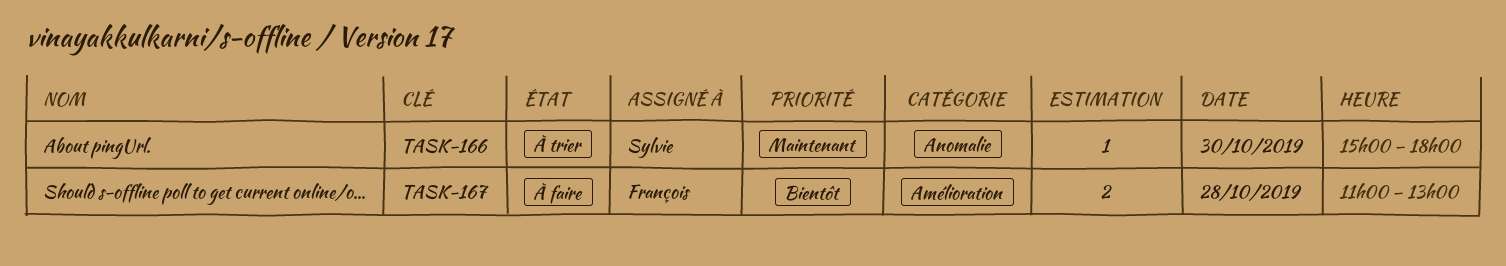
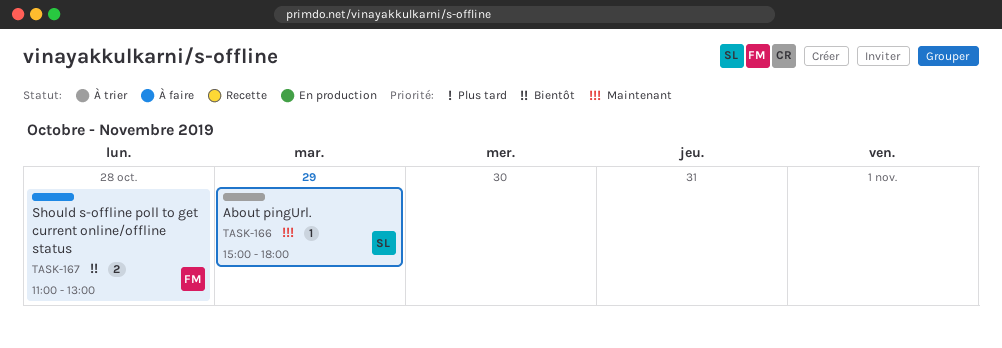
TASK-166, day: Oct 30 -> Oct 29

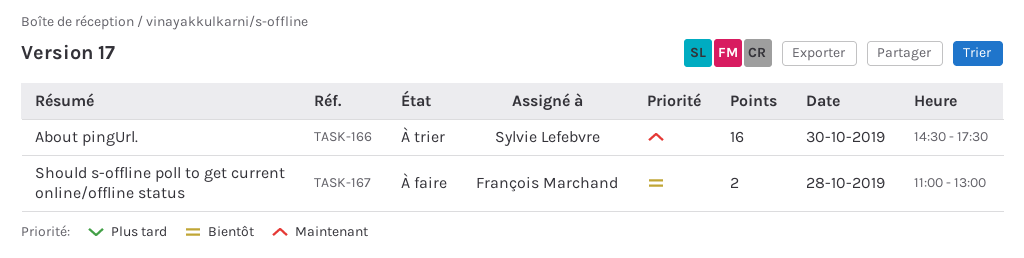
TASK-166, estimate: 1 -> 16
TASK-166, day: Oct 29 -> Oct 30
TASK-166, begins: 15:00 -> 14:30
TASK-166, ends: 18:00 -> 17:30

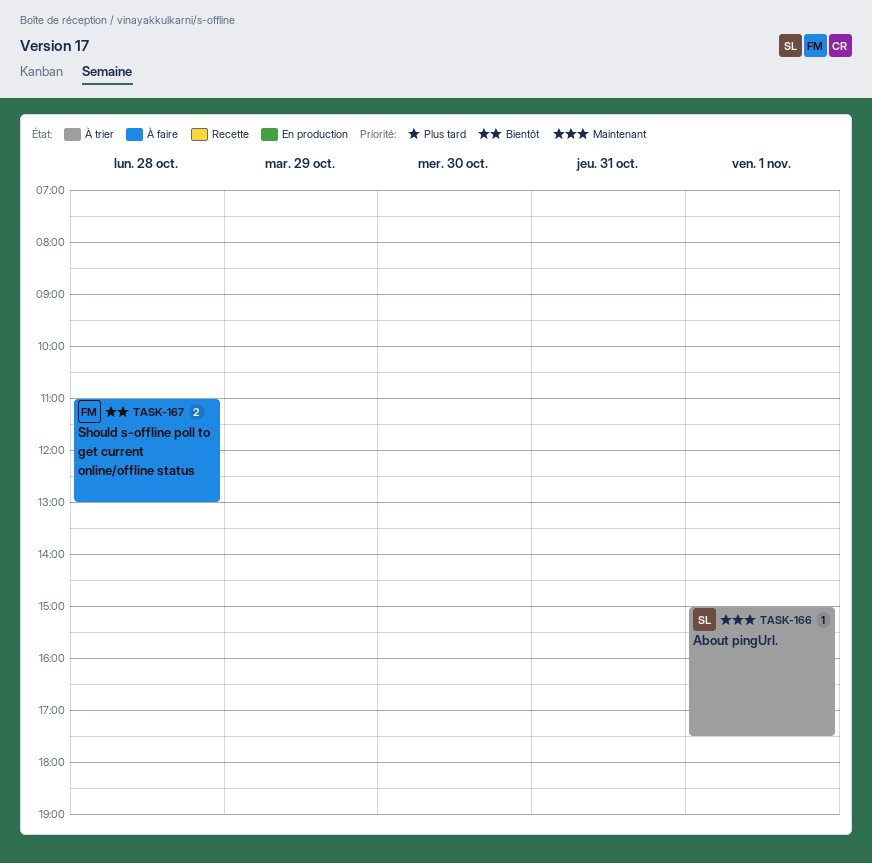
TASK-166, estimate: 16 -> 1
TASK-166, day: Oct 30 -> Nov 1
TASK-166, begins: 14:30 -> 15:00

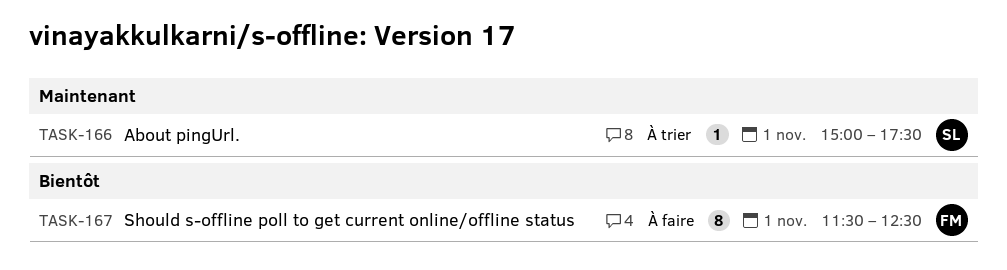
TASK-167, estimate: 2 -> 8
TASK-167, day: Oct 28 -> Nov 1
TASK-167, begins: 11:00 -> 11:30
TASK-167, ends: 13:00 -> 12:30

